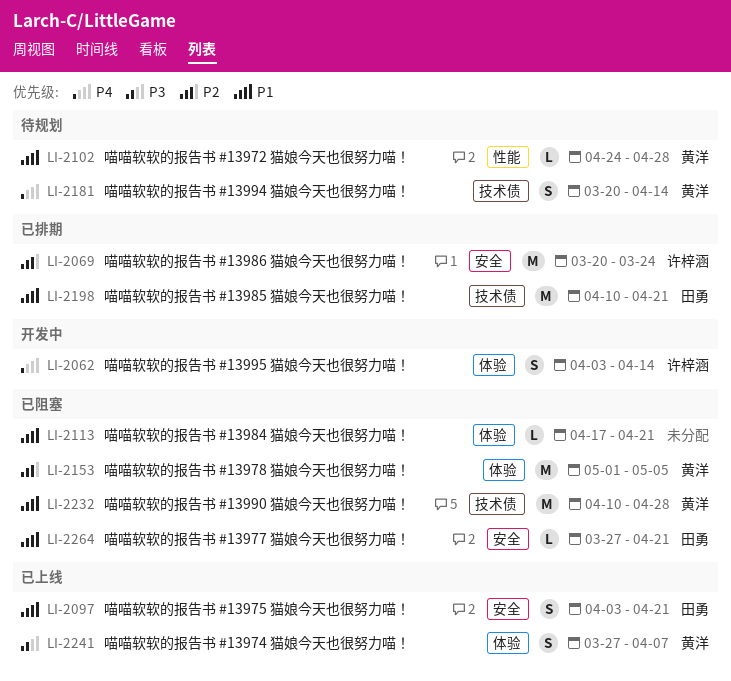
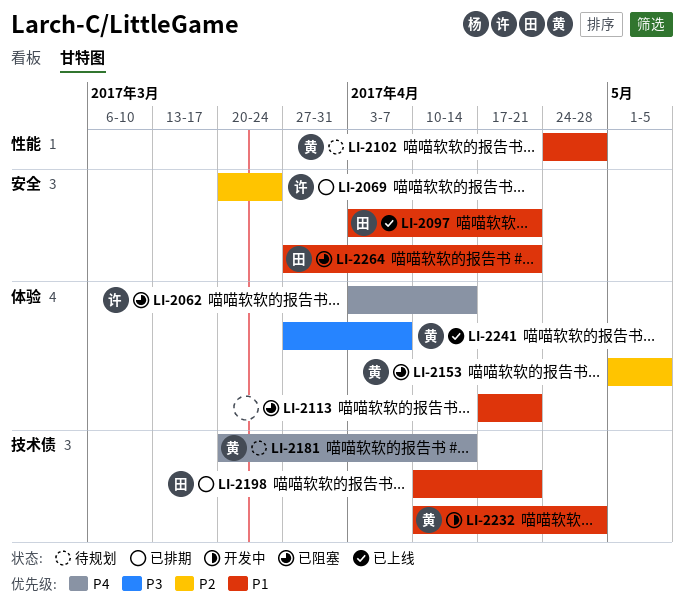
LI-2062, status: 开发中 -> 已阻塞
LI-2232, status: 已阻塞 -> 开发中

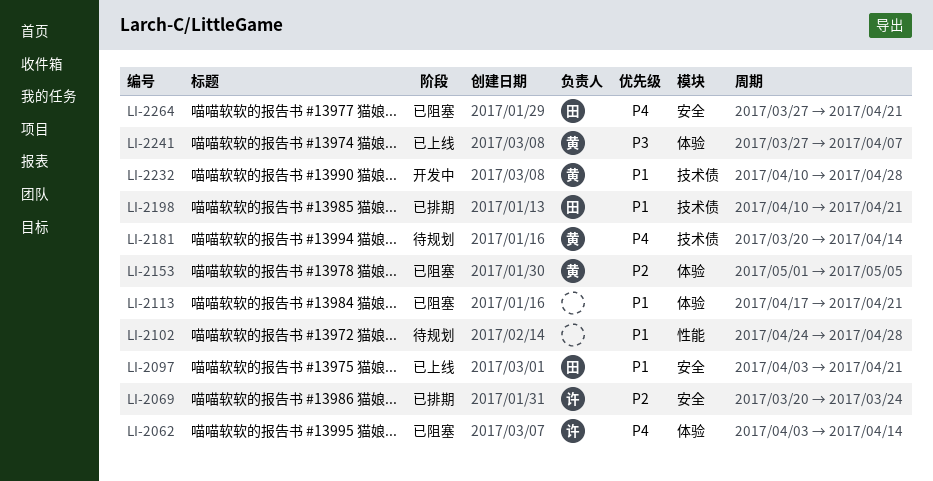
LI-2102, owner: 黄 -> none
LI-2264, priority: P1 -> P4

